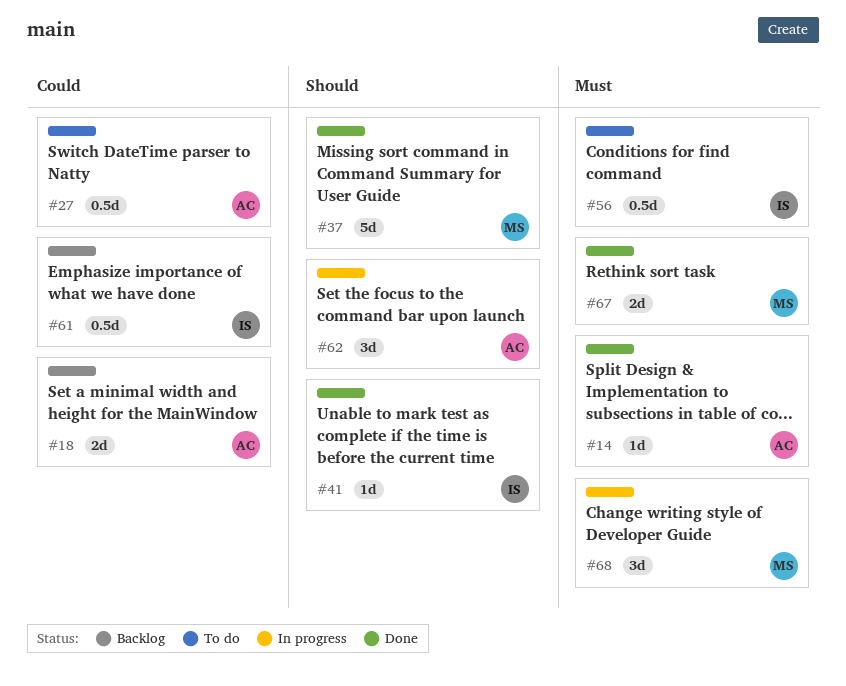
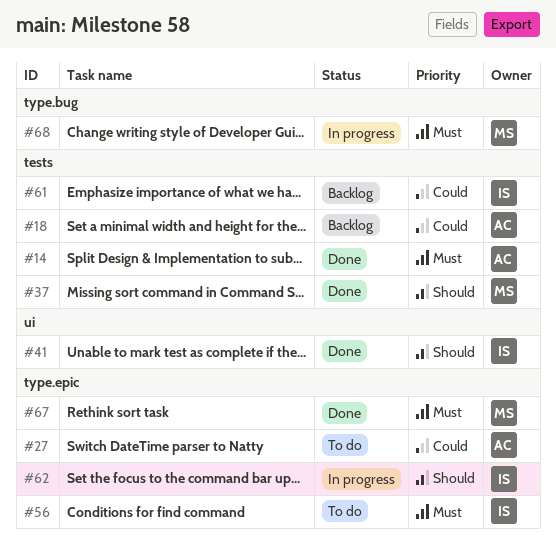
#62, owner: AC -> IS

